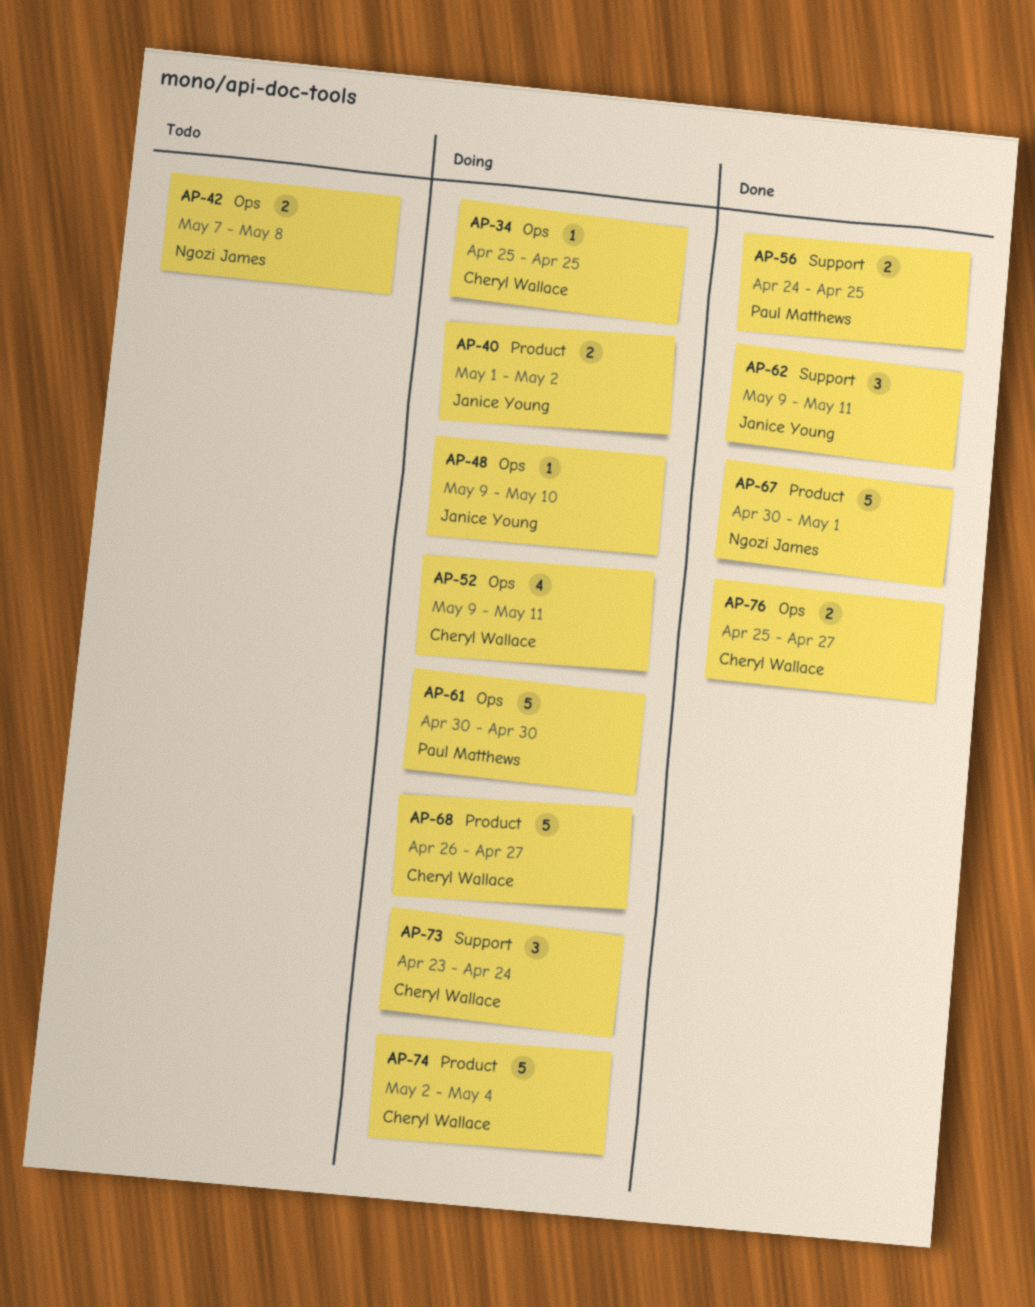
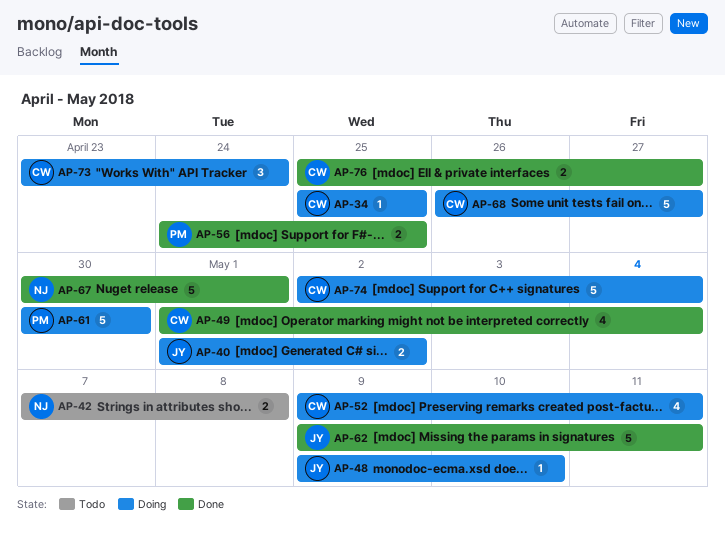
AP-49: none -> present
AP-62, estimate: 3 -> 5

